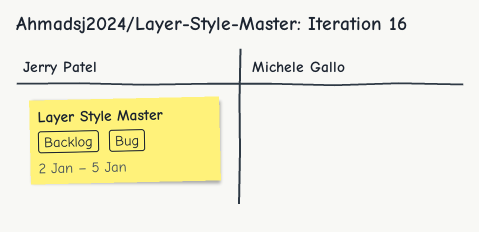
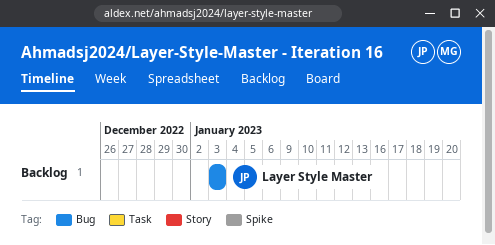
Layer Style Master, start: Jan 2 -> Jan 3
Layer Style Master, due: Jan 5 -> Jan 3

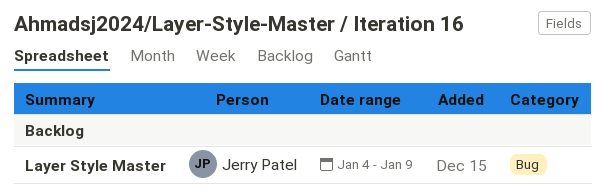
Layer Style Master, start: Jan 3 -> Jan 4
Layer Style Master, due: Jan 3 -> Jan 9

